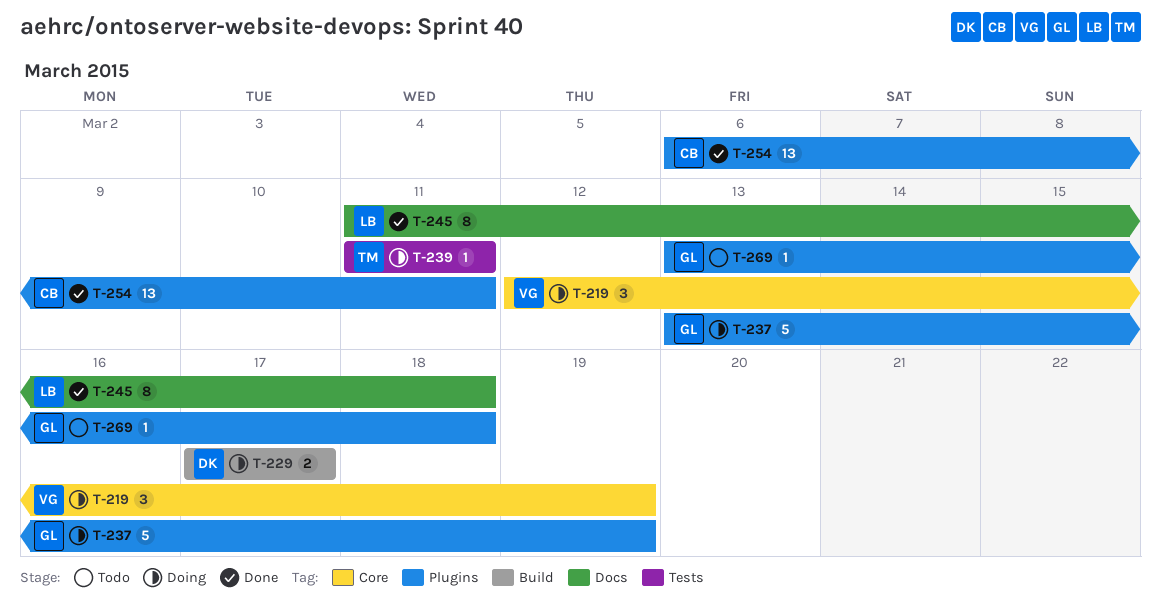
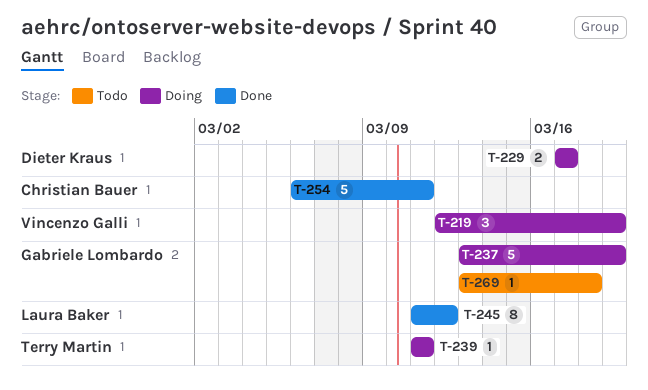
T-245, due: Mar 18 -> Mar 12
T-254, estimate: 13 -> 5

